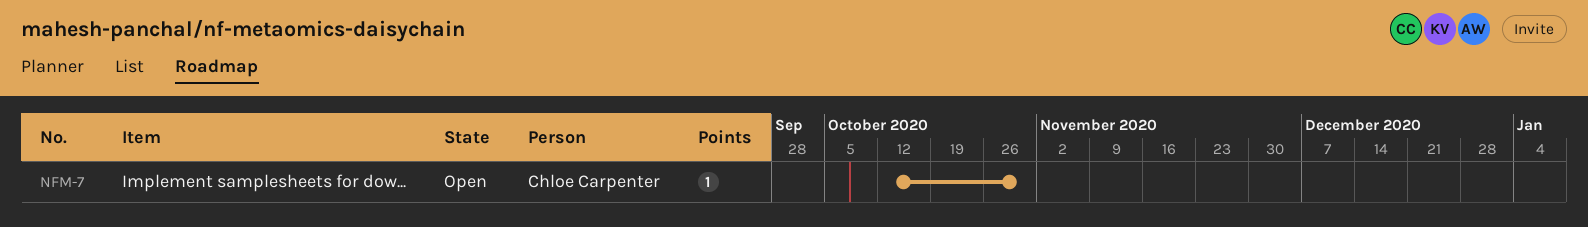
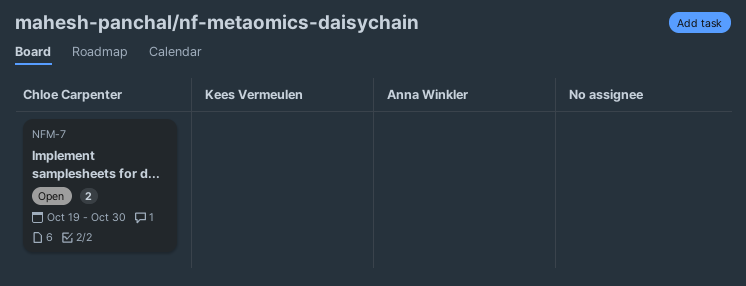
NFM-7, estimate: 1 -> 2
NFM-7, start: Oct 12 -> Oct 19

